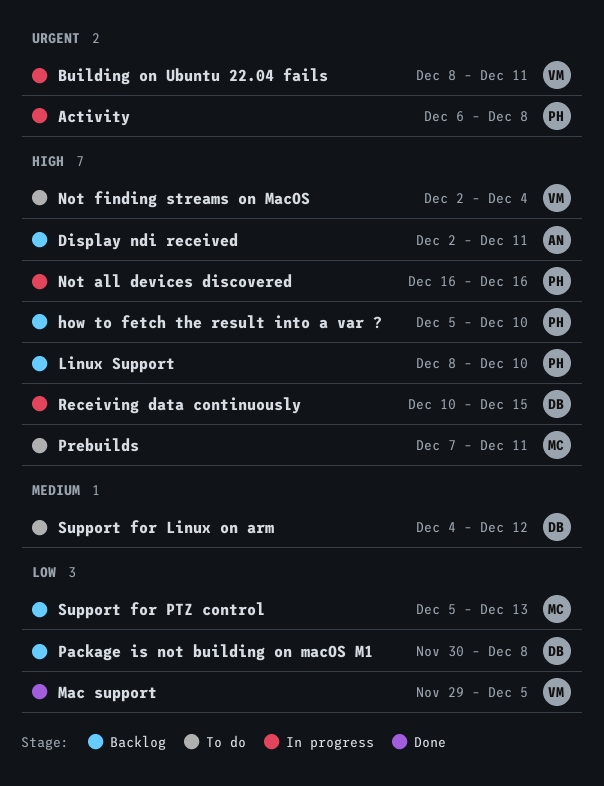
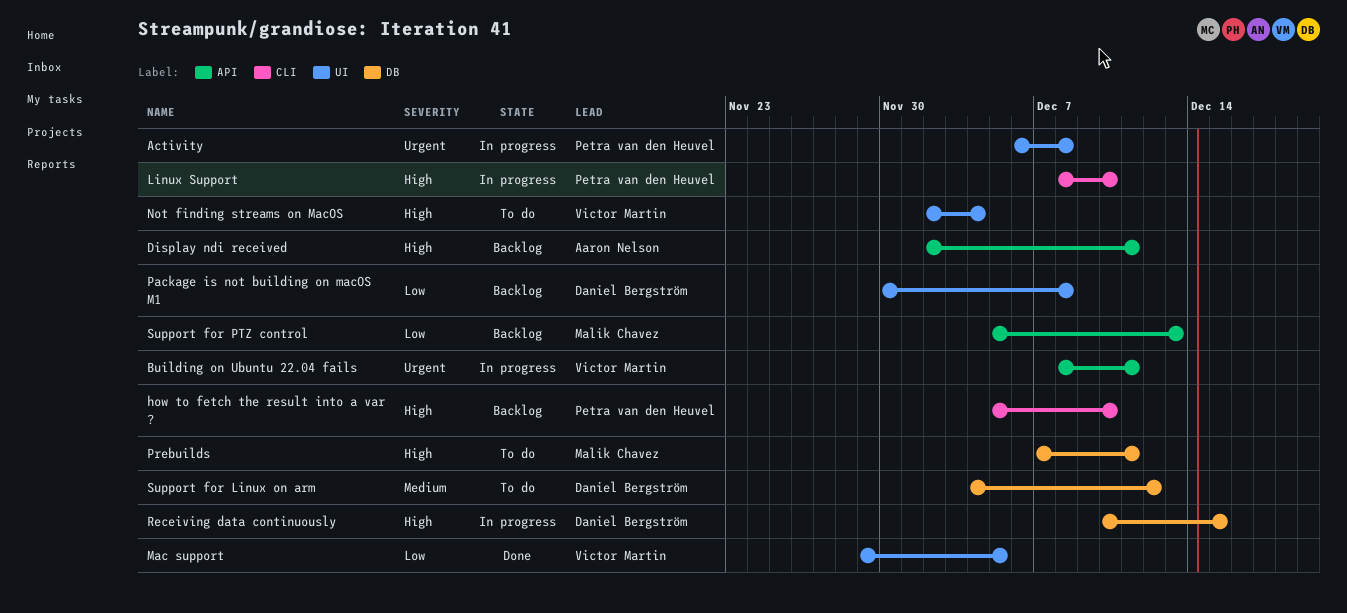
Linux Support, status: Backlog -> In progress
Not all devices discovered: present -> none

